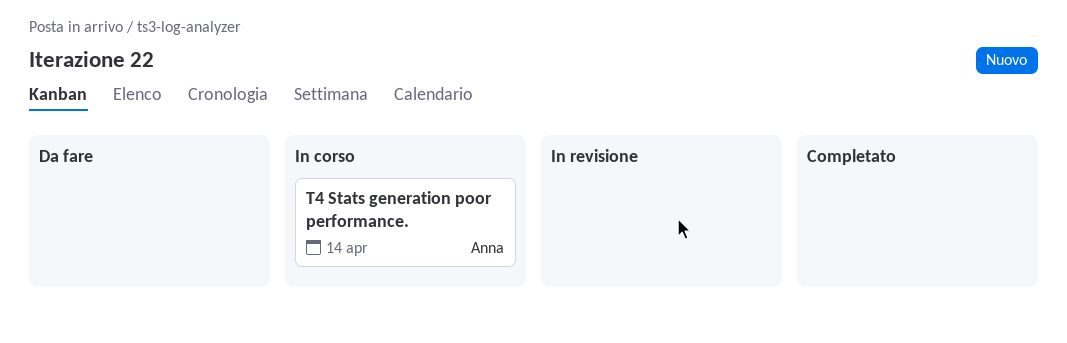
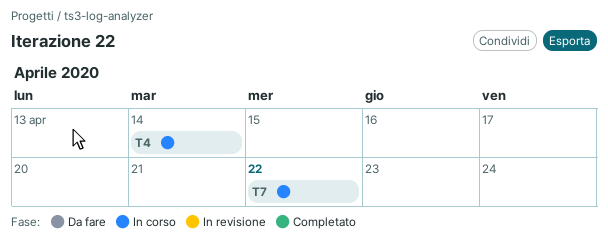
T7: none -> present

